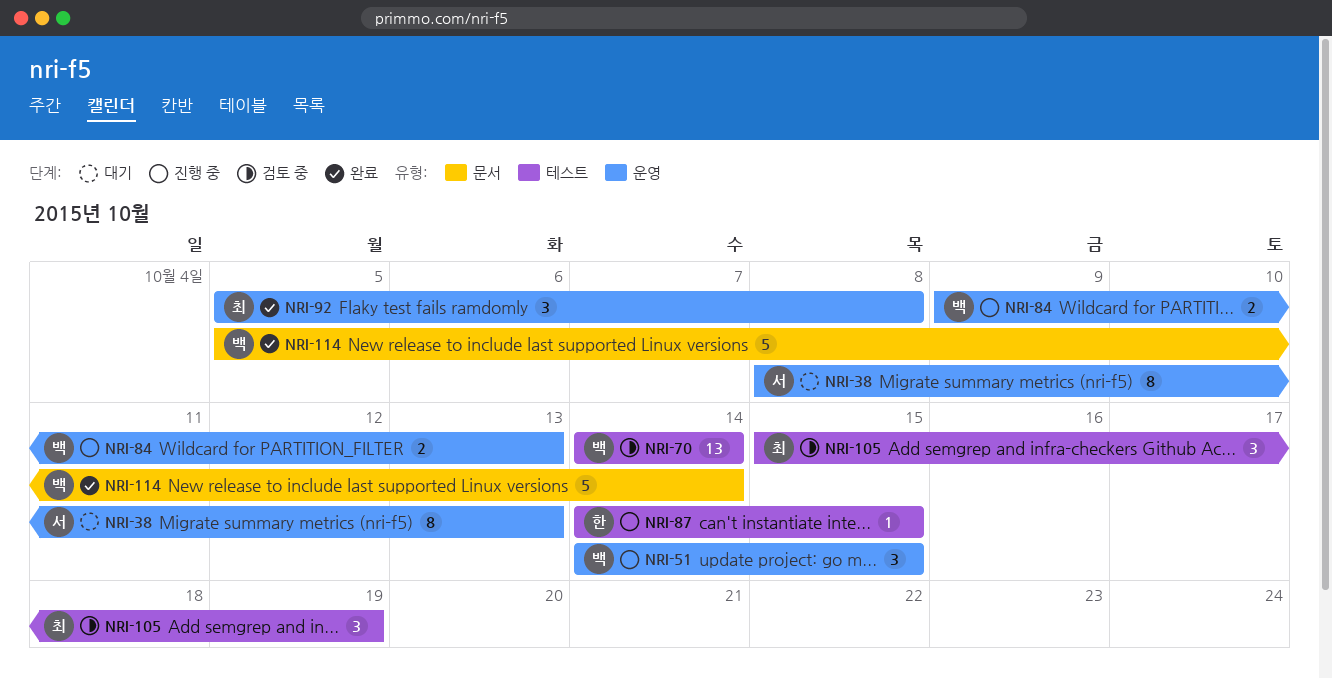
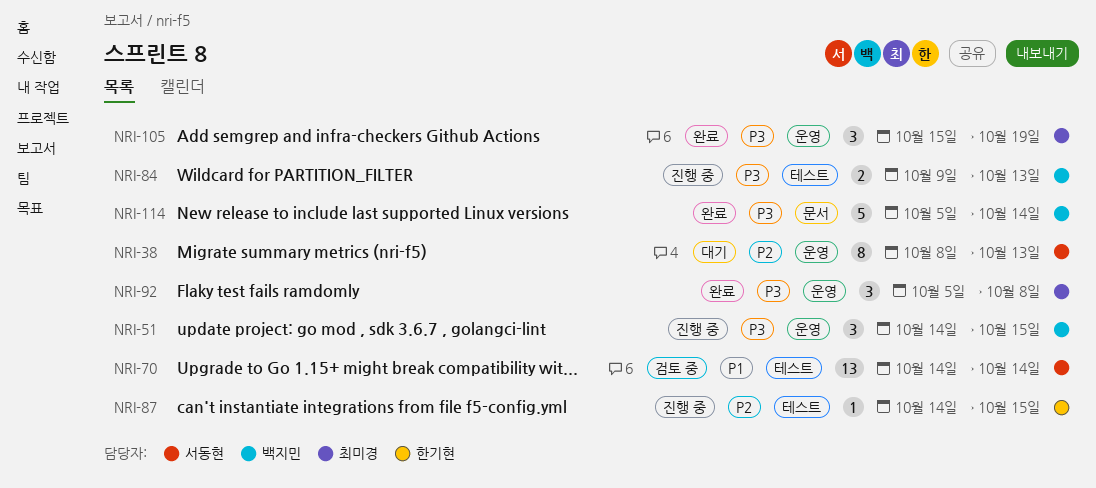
NRI-70, owner: 백지민 -> 서동현
NRI-84, label: 운영 -> 테스트
NRI-105, status: 검토 중 -> 완료
NRI-105, label: 테스트 -> 운영

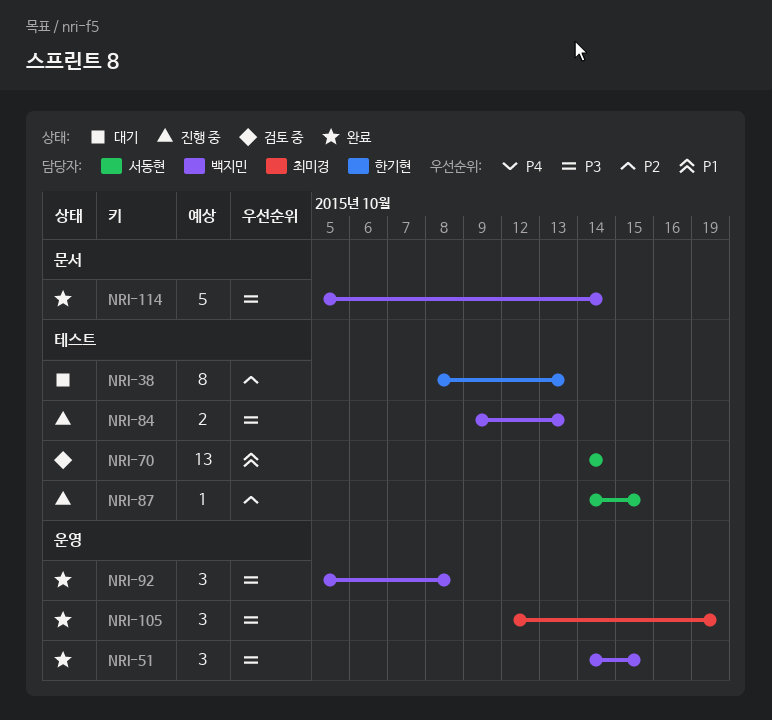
NRI-38, owner: 서동현 -> 한기현
NRI-38, label: 운영 -> 테스트
NRI-51, status: 진행 중 -> 완료
NRI-87, owner: 한기현 -> 서동현
NRI-92, owner: 최미경 -> 백지민
NRI-105, start: Oct 15 -> Oct 12

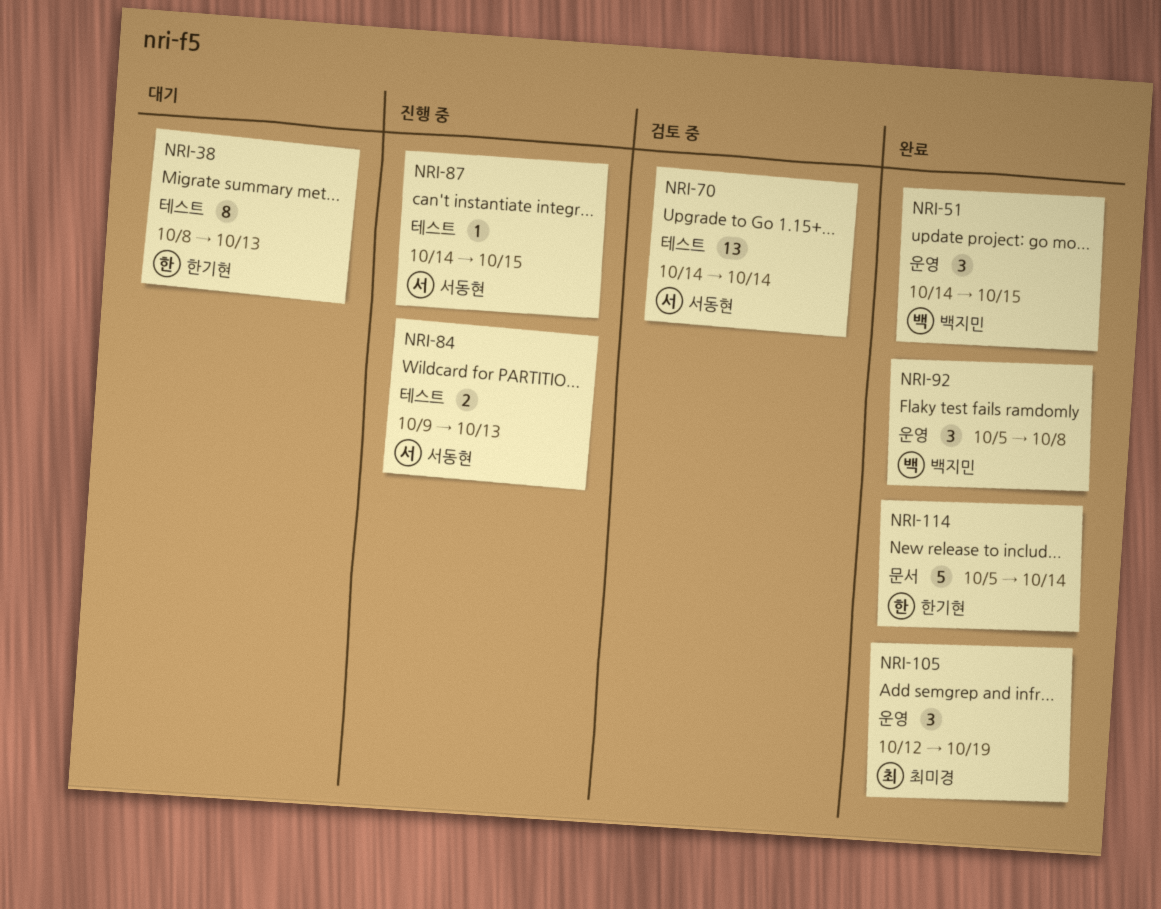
NRI-84, owner: 백지민 -> 서동현
NRI-114, owner: 백지민 -> 한기현

